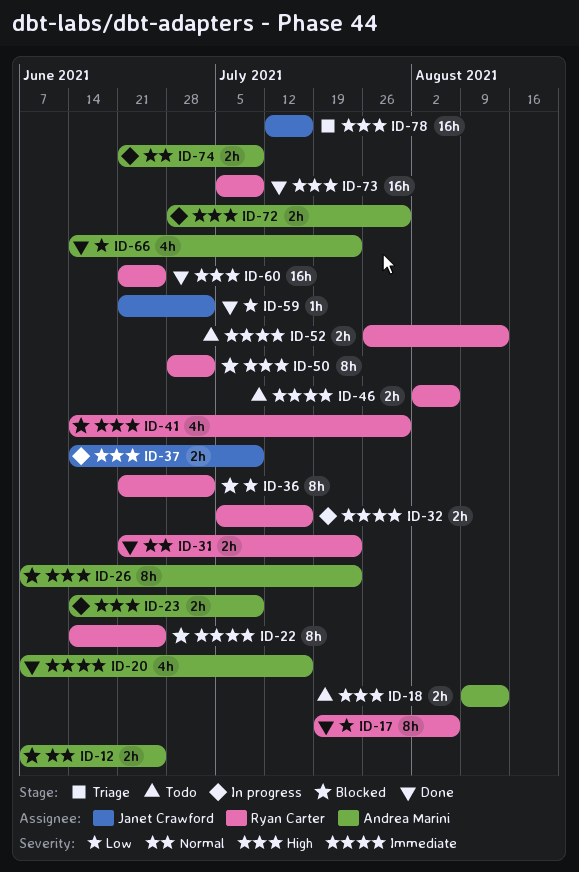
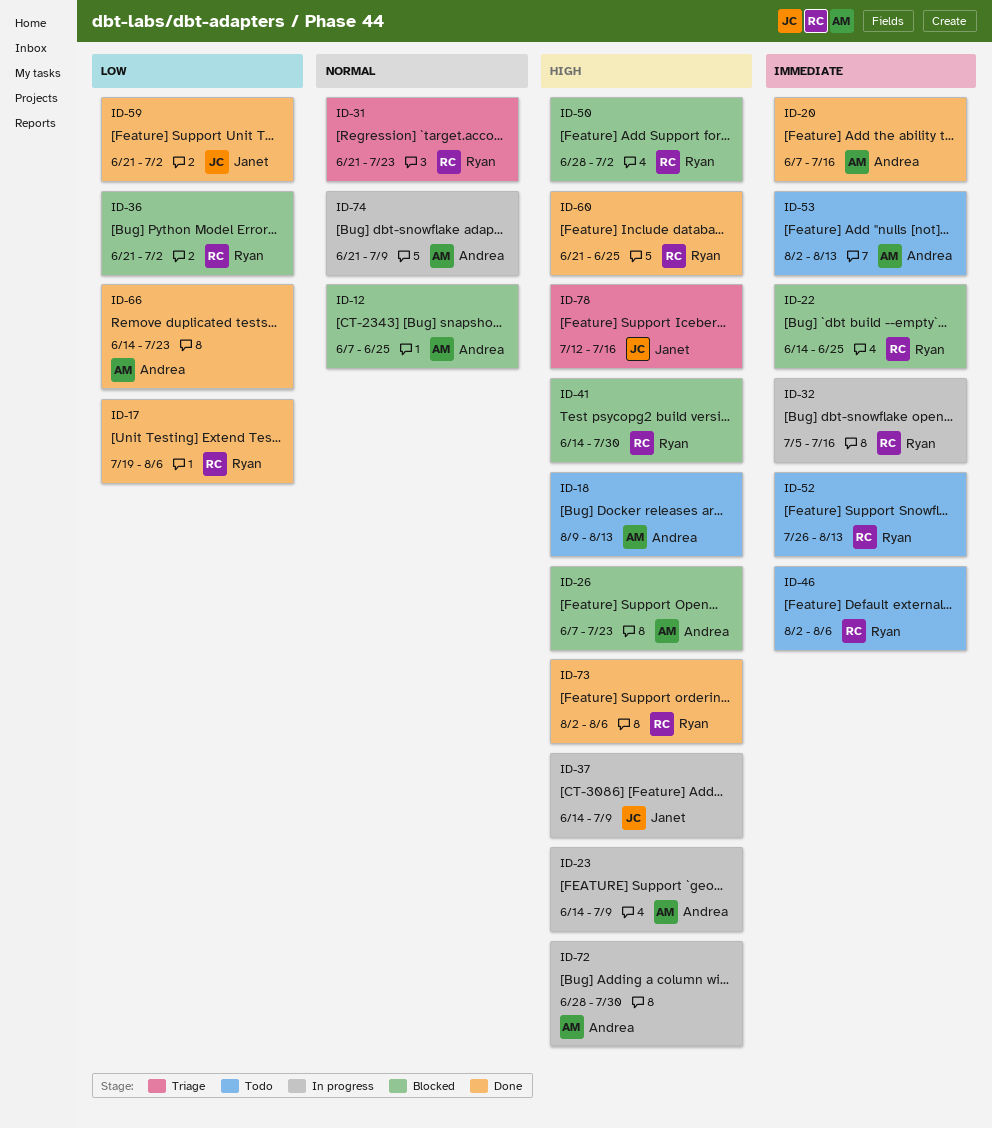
ID-31, status: Done -> Triage
ID-53: none -> present
ID-73, start: Jul 5 -> Aug 2
ID-73, due: Jul 9 -> Aug 6

